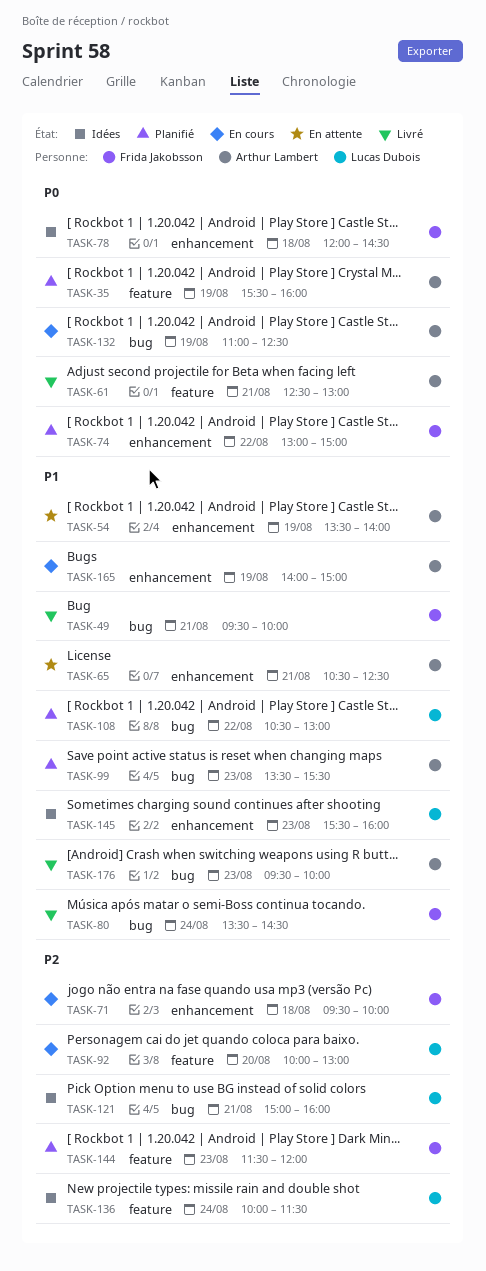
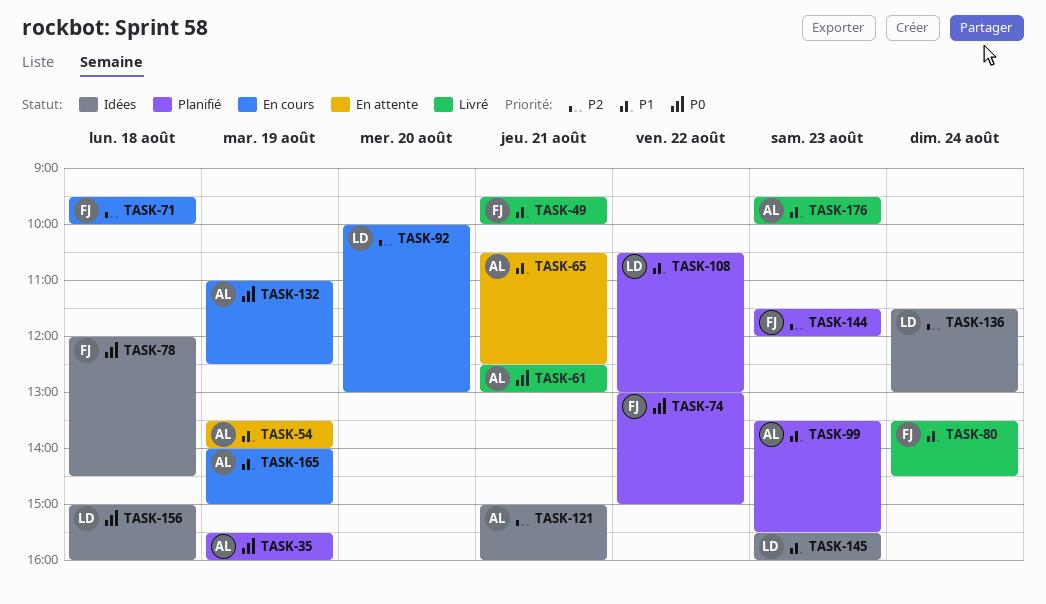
TASK-121, owner: Lucas Dubois -> Arthur Lambert
TASK-136, begins: 10:00 -> 11:30
TASK-136, ends: 11:30 -> 13:00
TASK-156: none -> present

